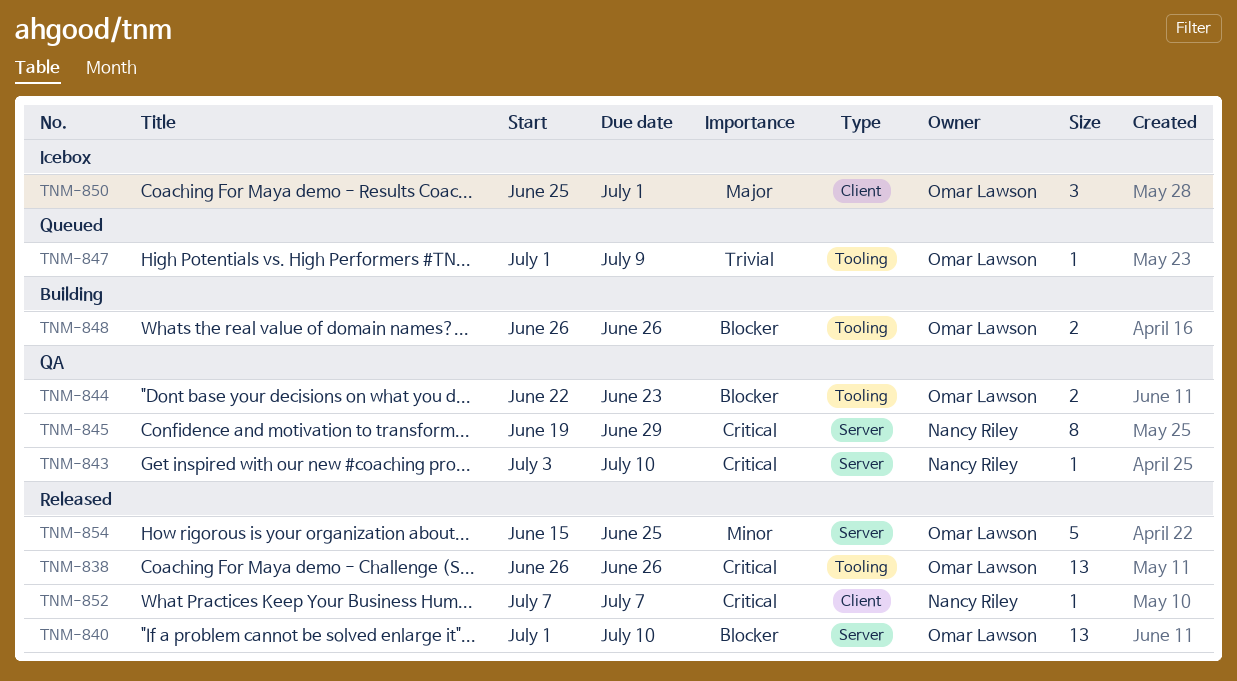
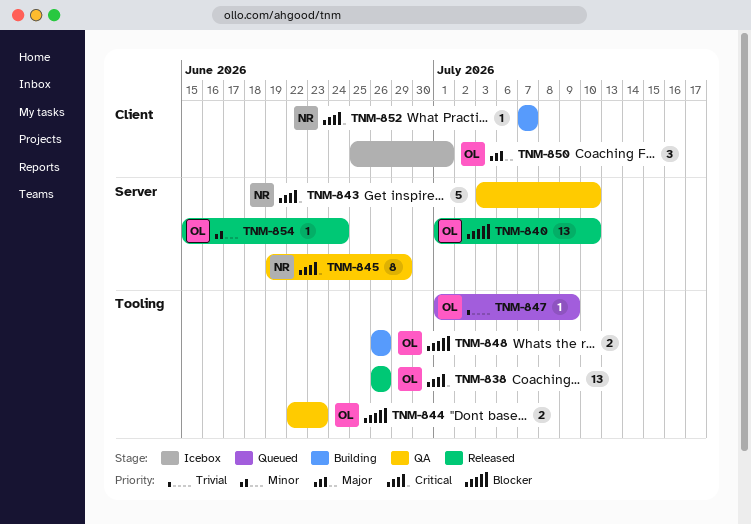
TNM-843, estimate: 1 -> 5
TNM-852, status: Released -> Building
TNM-854, estimate: 5 -> 1
TNM-854, due: Jun 25 -> Jun 24

